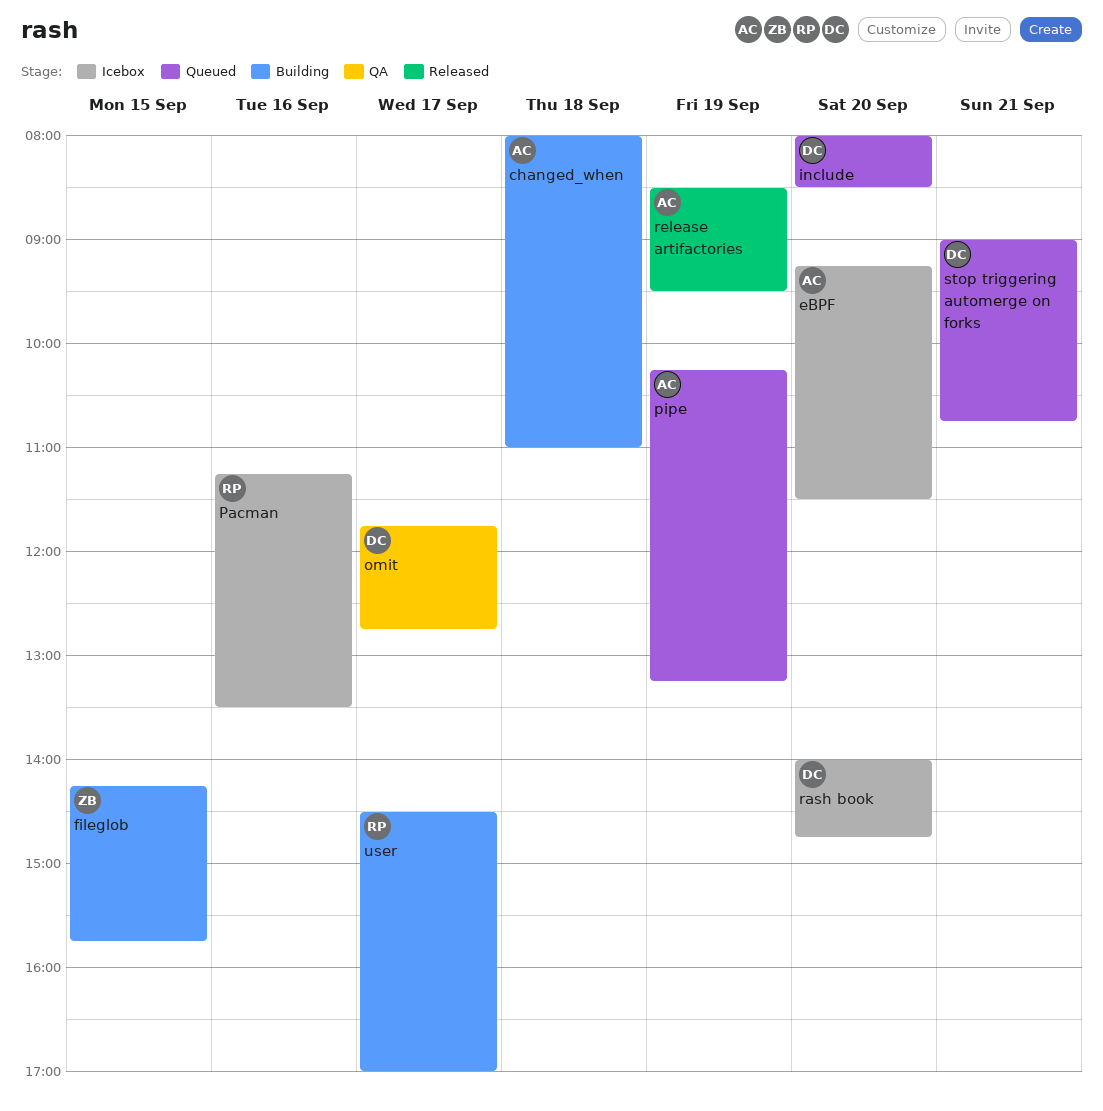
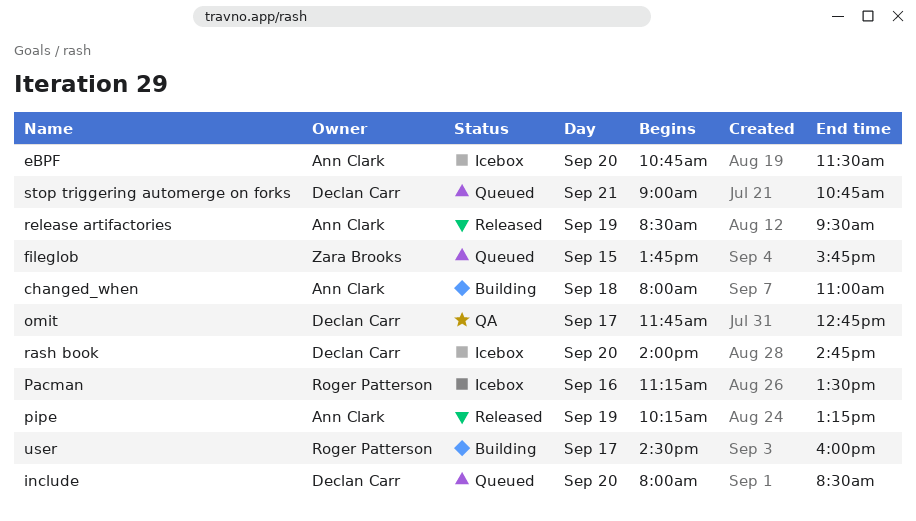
eBPF, begins: 09:15 -> 10:45
fileglob, status: Building -> Queued
fileglob, begins: 14:15 -> 13:45
pipe, status: Queued -> Released
user, ends: 17:00 -> 16:00

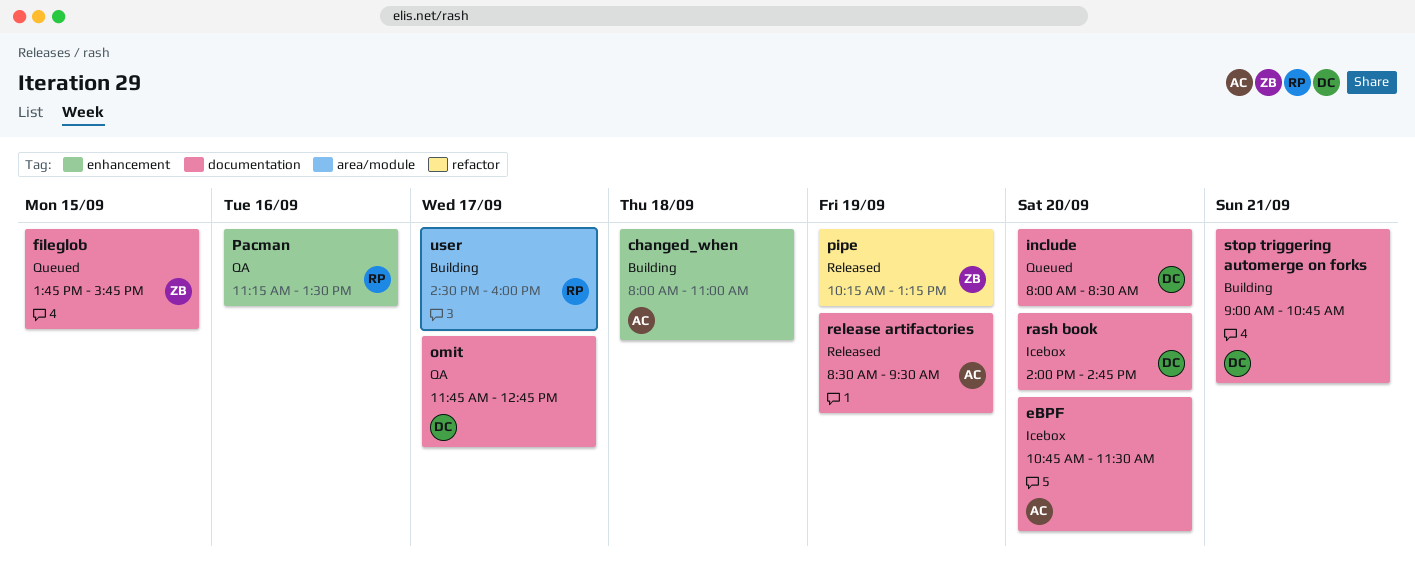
Pacman, status: Icebox -> QA
pipe, owner: Ann Clark -> Zara Brooks
stop triggering automerge on forks, status: Queued -> Building

